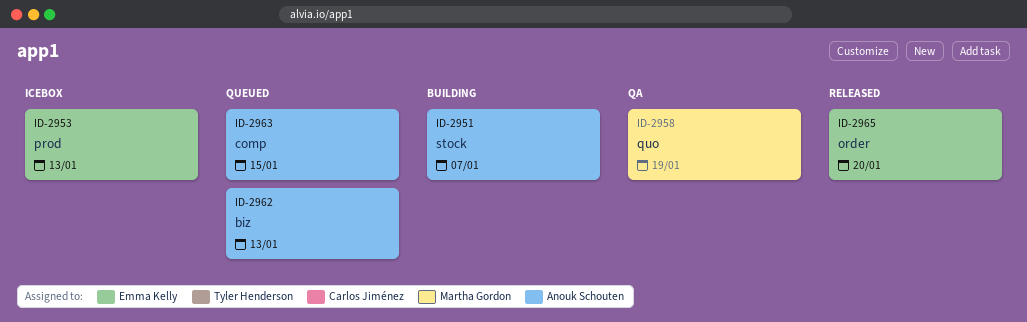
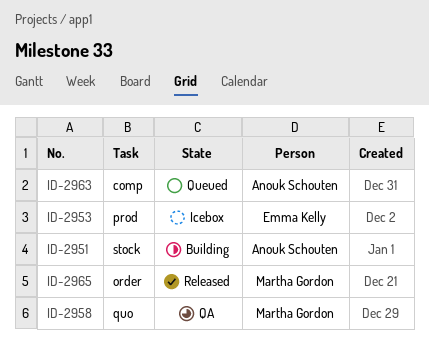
ID-2962: present -> none
ID-2965, owner: Emma Kelly -> Martha Gordon

